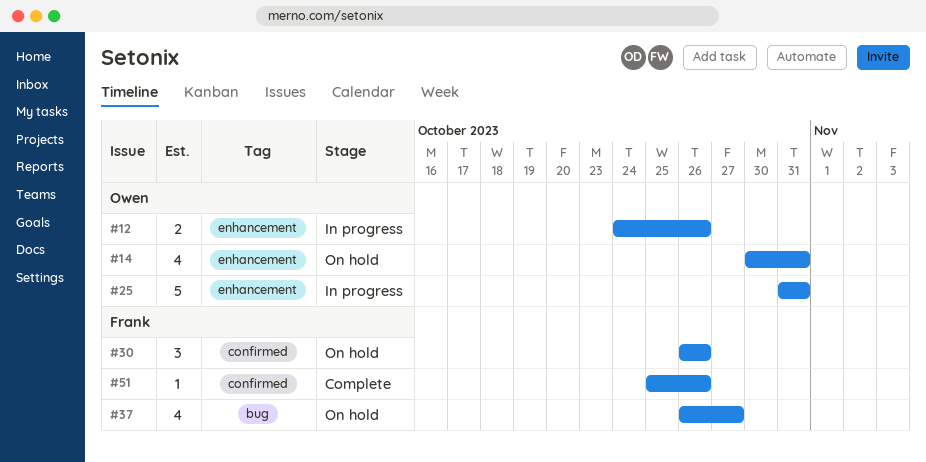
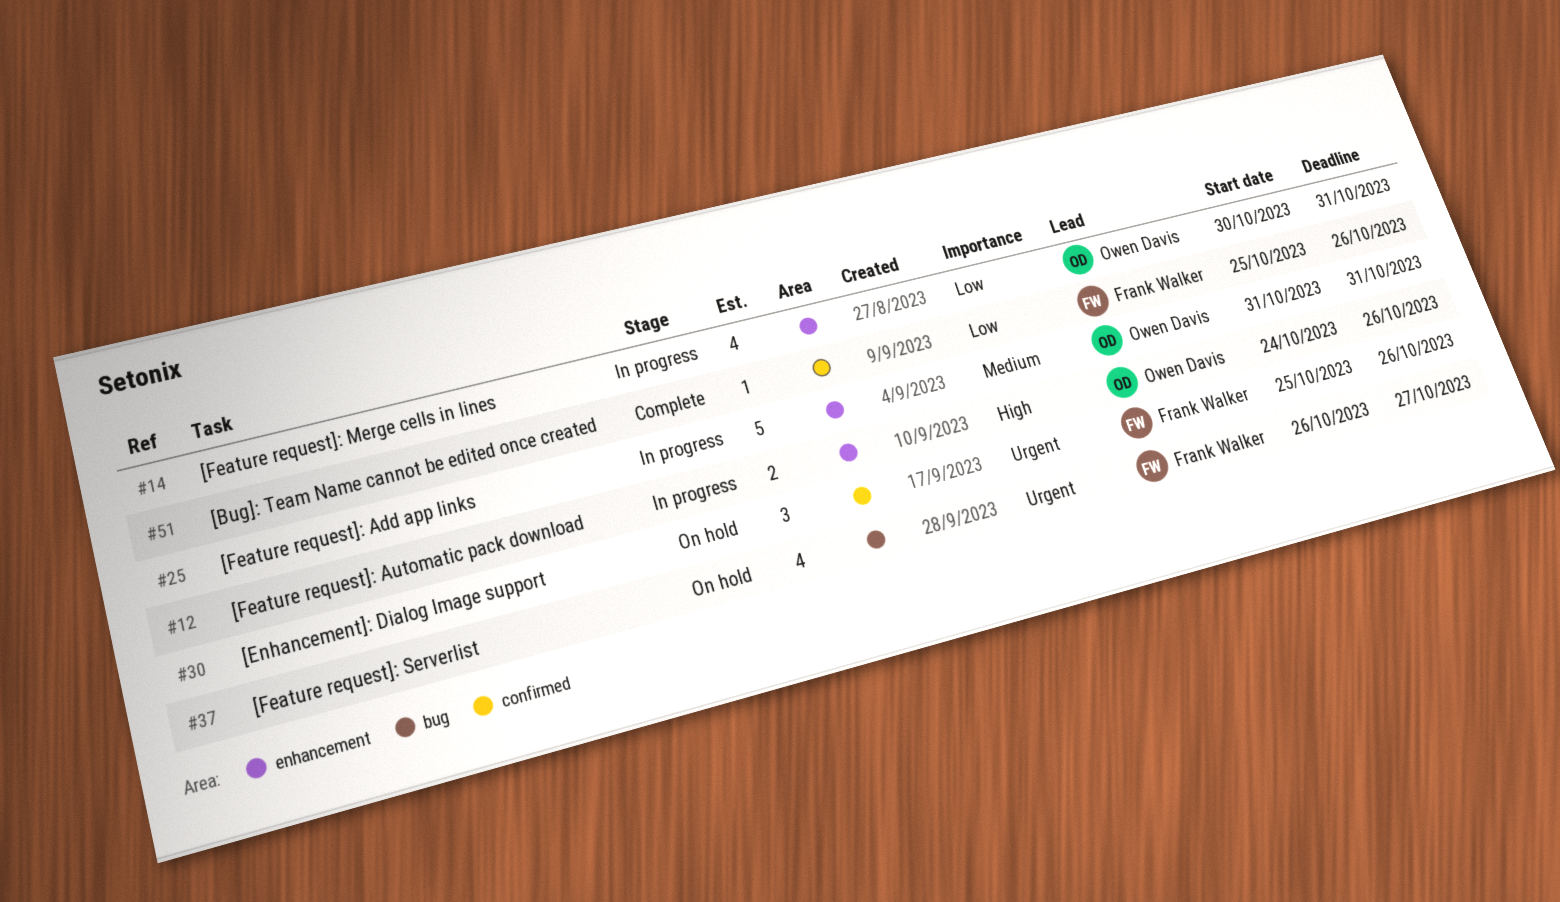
#14, status: On hold -> In progress
#30, start: Oct 26 -> Oct 25

